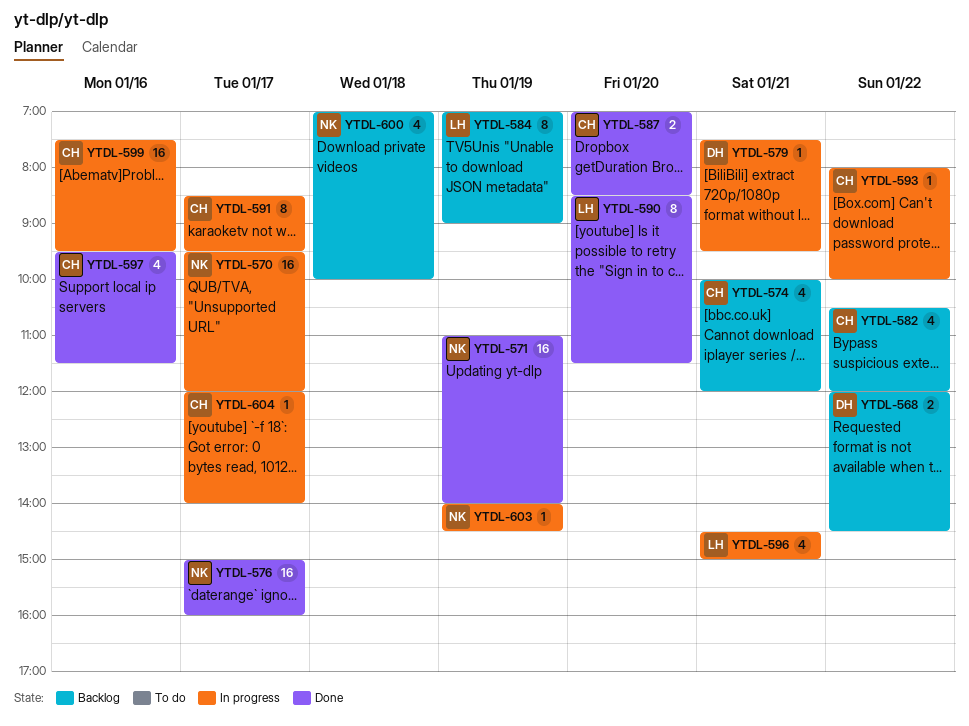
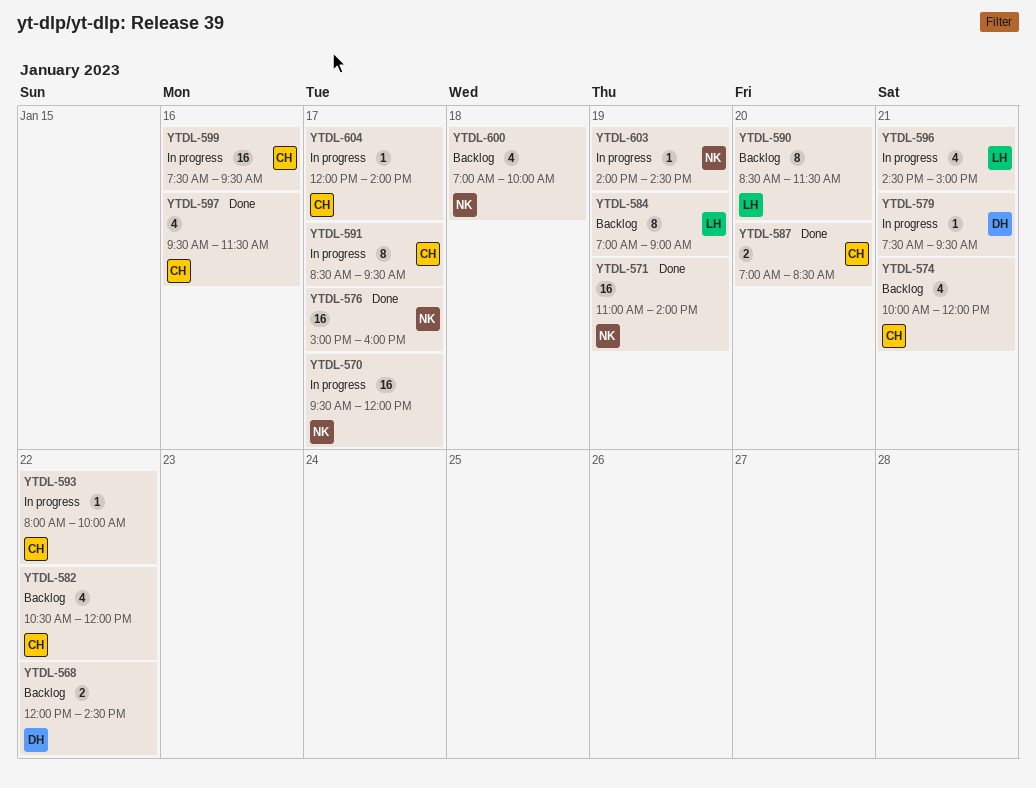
YTDL-590, status: Done -> Backlog

